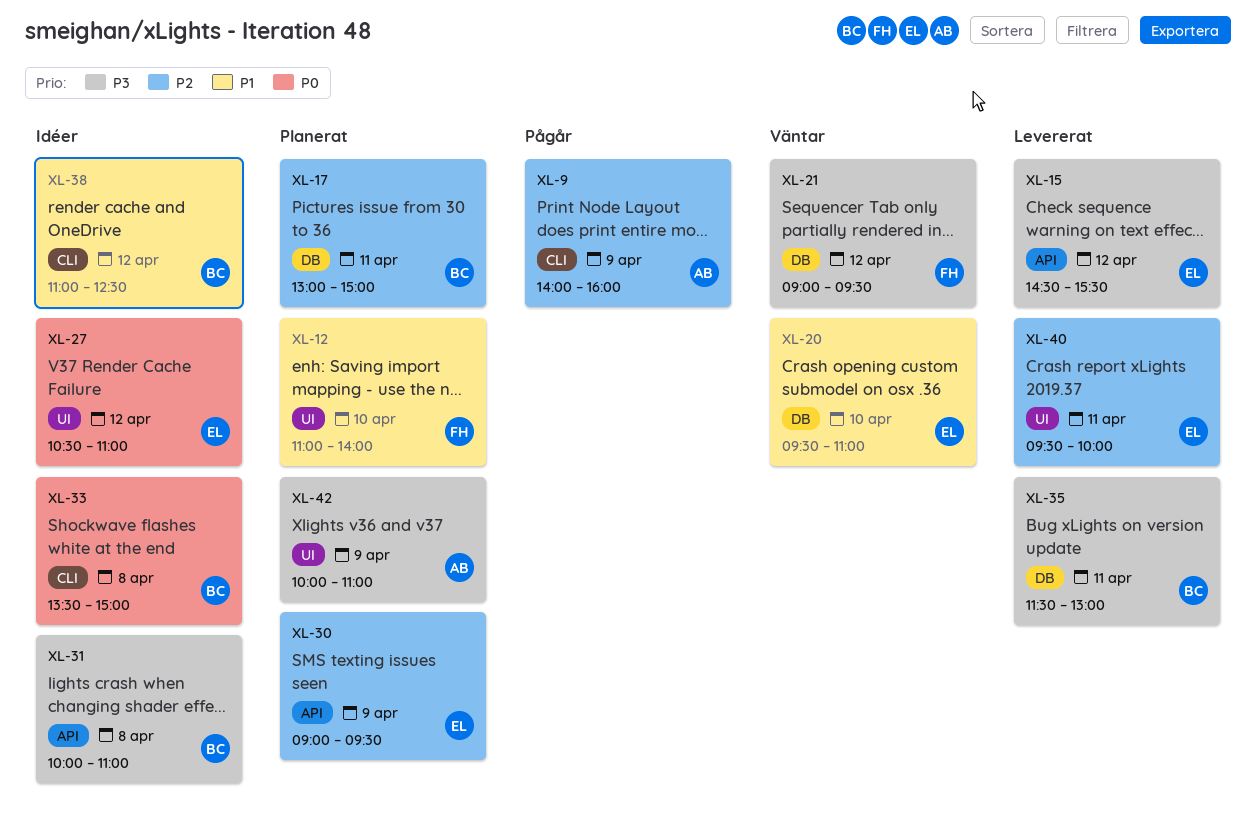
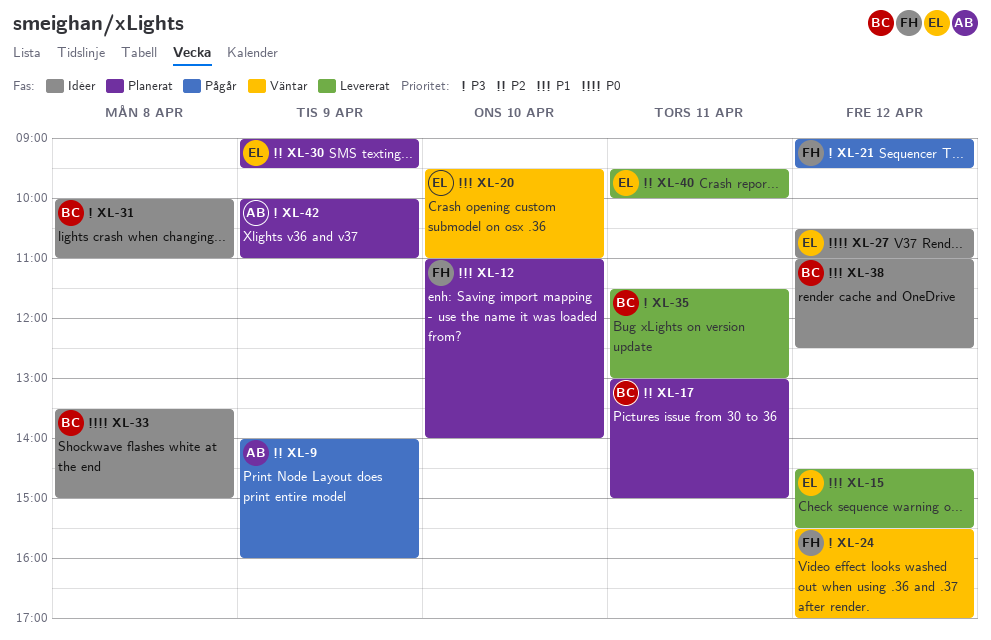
XL-15, priority: P3 -> P1
XL-21, status: Väntar -> Pågår
XL-24: none -> present

